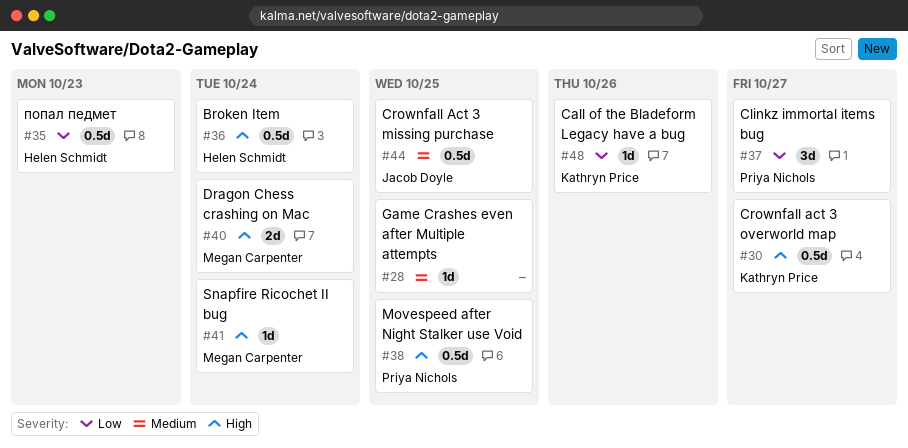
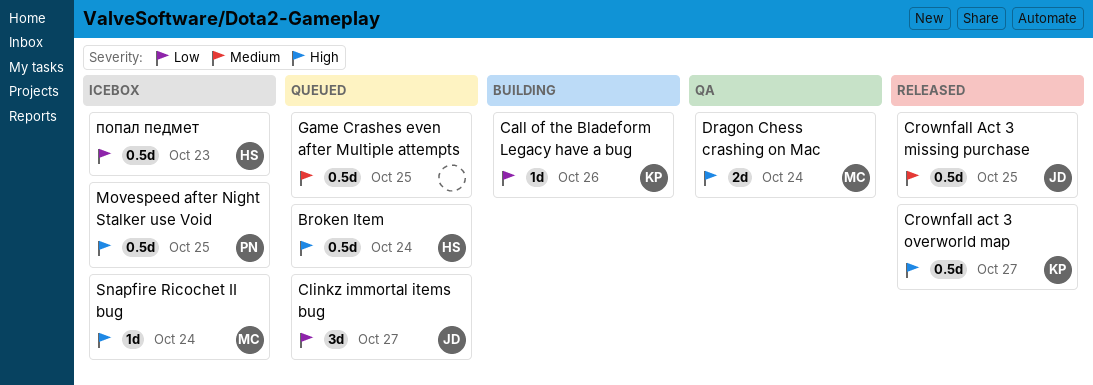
Clinkz immortal items bug, owner: Priya Nichols -> Jacob Doyle
Game Crashes even after Multiple attempts, estimate: 1d -> 0.5d

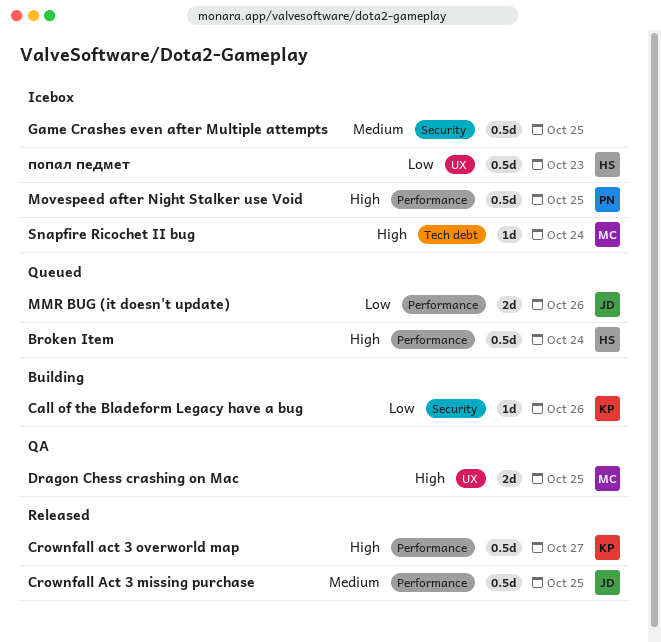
Clinkz immortal items bug: present -> none
Dragon Chess crashing on Mac, due: Oct 24 -> Oct 25
Game Crashes even after Multiple attempts, status: Queued -> Icebox
MMR BUG (it doesn't update): none -> present

